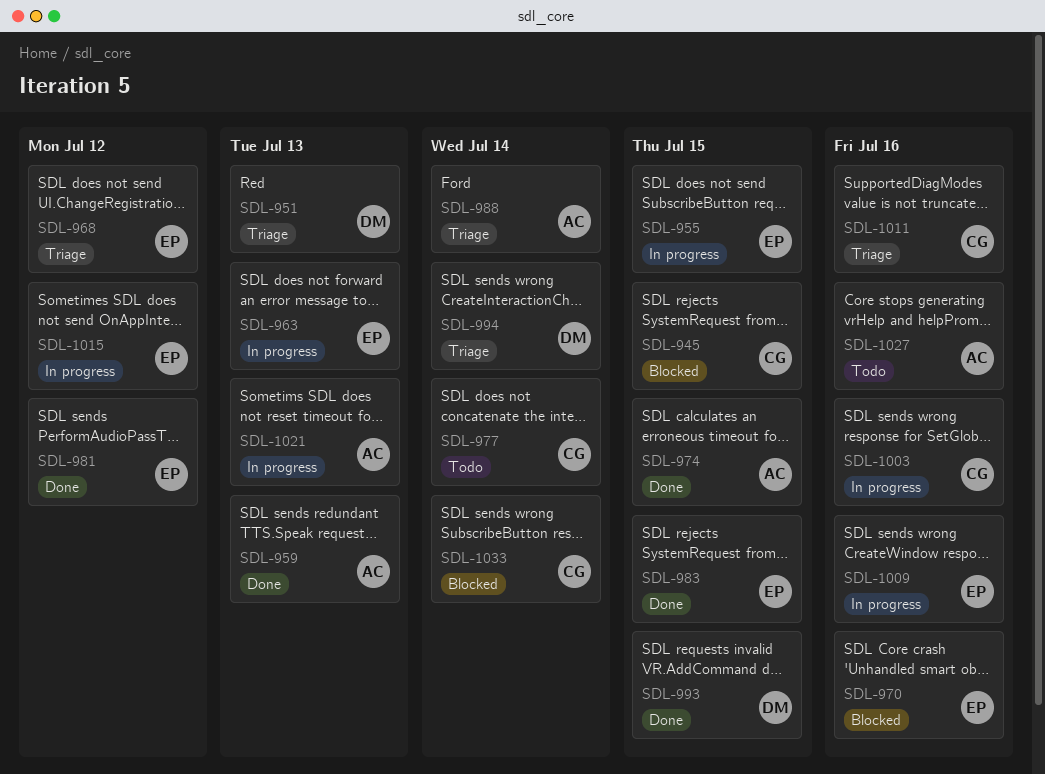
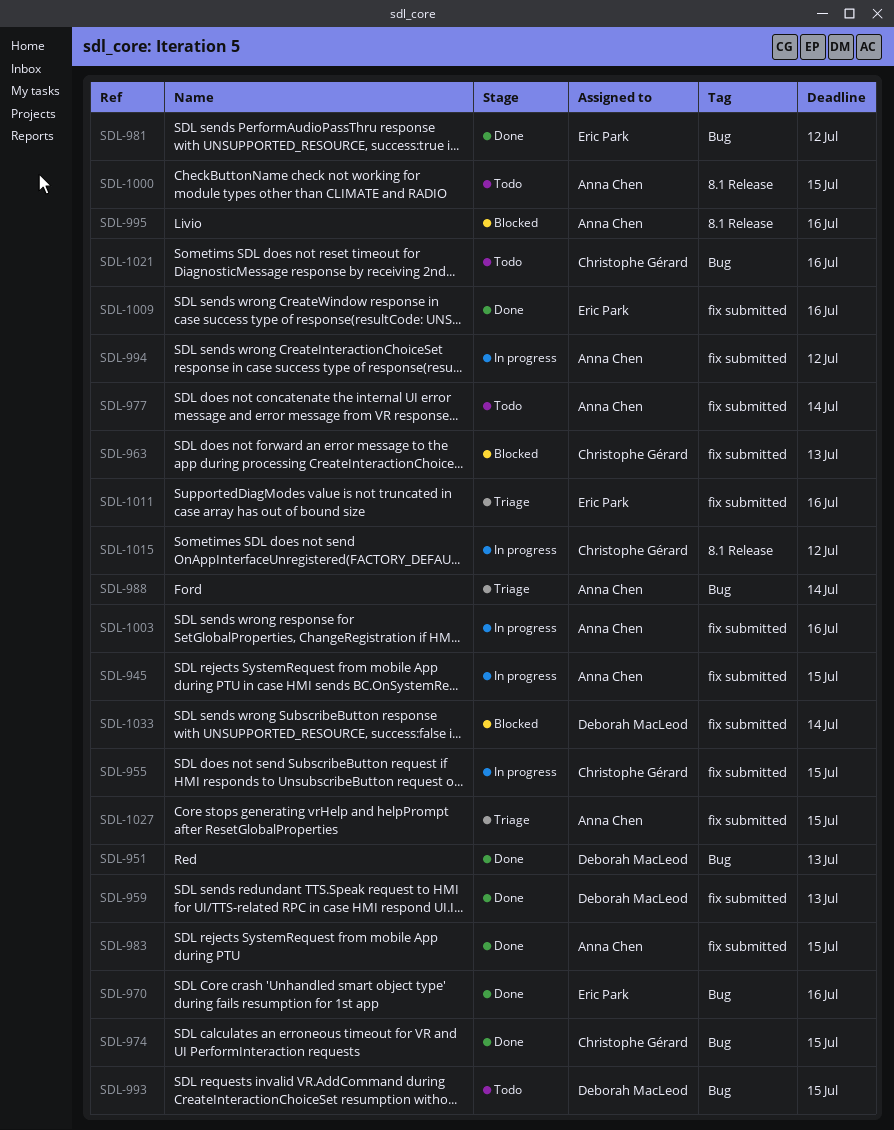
SDL-945, status: Blocked -> In progress
SDL-945, owner: Christophe Gérard -> Anna Chen
SDL-951, status: Triage -> Done
SDL-955, owner: Eric Park -> Christophe Gérard
SDL-959, owner: Anna Chen -> Deborah MacLeod
SDL-963, status: In progress -> Blocked
SDL-963, owner: Eric Park -> Christophe Gérard
SDL-968: present -> none
SDL-970, status: Blocked -> Done
SDL-974, owner: Anna Chen -> Christophe Gérard
SDL-977, owner: Christophe Gérard -> Anna Chen
SDL-983, owner: Eric Park -> Anna Chen
SDL-993, status: Done -> Todo
SDL-994, status: Triage -> In progress
SDL-994, owner: Deborah MacLeod -> Anna Chen
SDL-994, due: Jul 14 -> Jul 12
SDL-995: none -> present
SDL-1000: none -> present
SDL-1003, owner: Christophe Gérard -> Anna Chen
SDL-1009, status: In progress -> Done
SDL-1011, owner: Christophe Gérard -> Eric Park
SDL-1015, owner: Eric Park -> Christophe Gérard
SDL-1021, status: In progress -> Todo
SDL-1021, owner: Anna Chen -> Christophe Gérard
SDL-1021, due: Jul 13 -> Jul 16
SDL-1027, status: Todo -> Triage
SDL-1027, due: Jul 16 -> Jul 15
SDL-1033, owner: Christophe Gérard -> Deborah MacLeod

